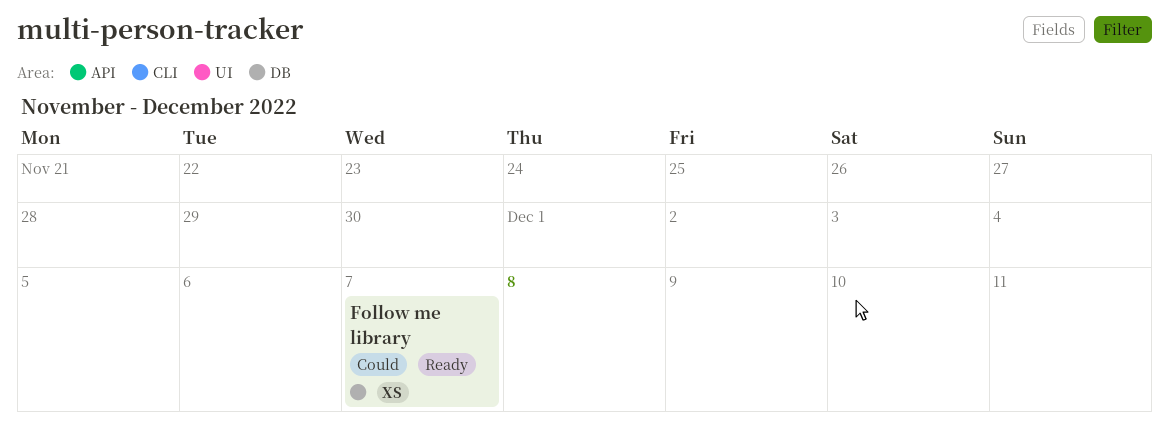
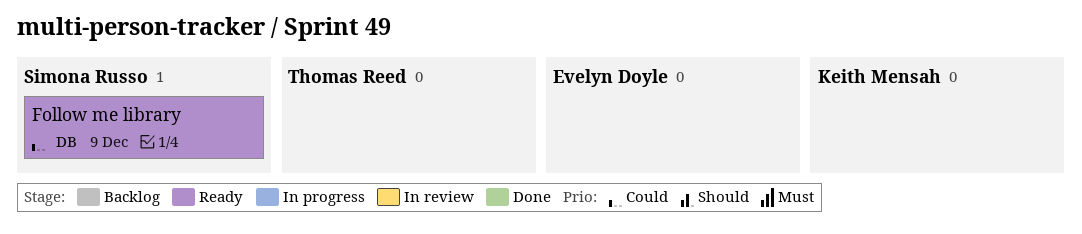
Follow me library, due: Dec 7 -> Dec 9

